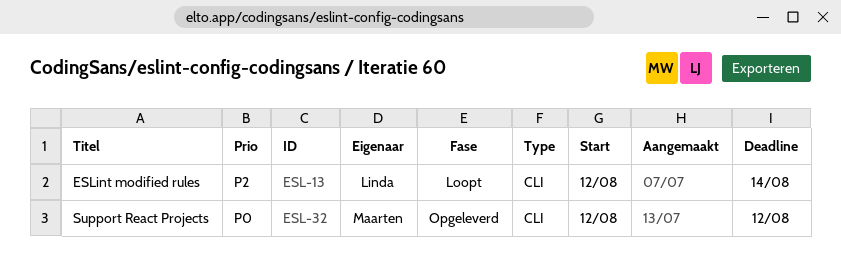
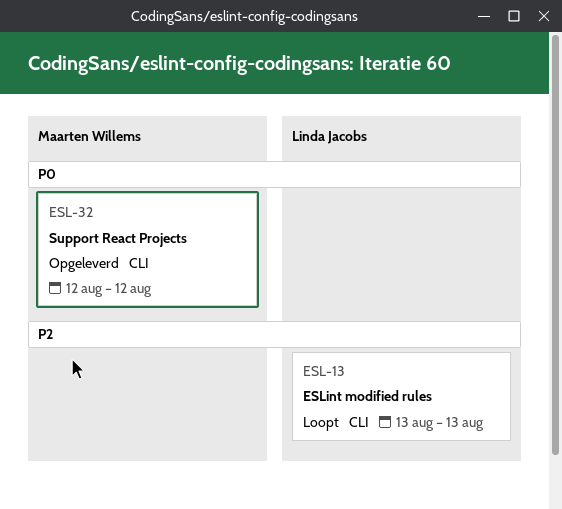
ESL-13, start: Aug 12 -> Aug 13
ESL-13, due: Aug 14 -> Aug 13

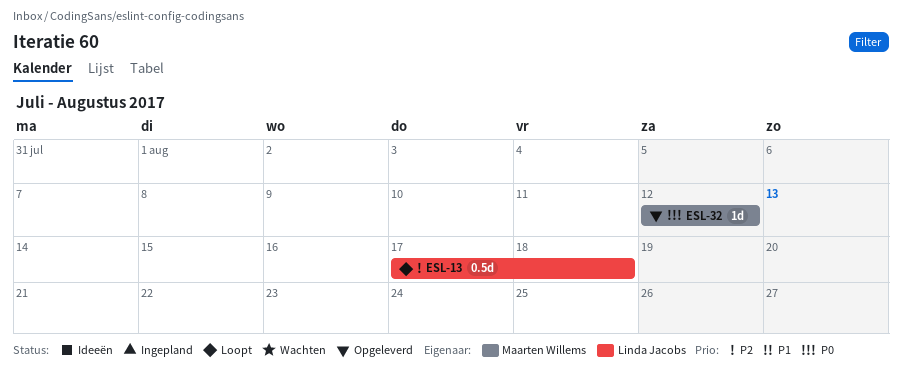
ESL-13, start: Aug 13 -> Aug 17
ESL-13, due: Aug 13 -> Aug 18

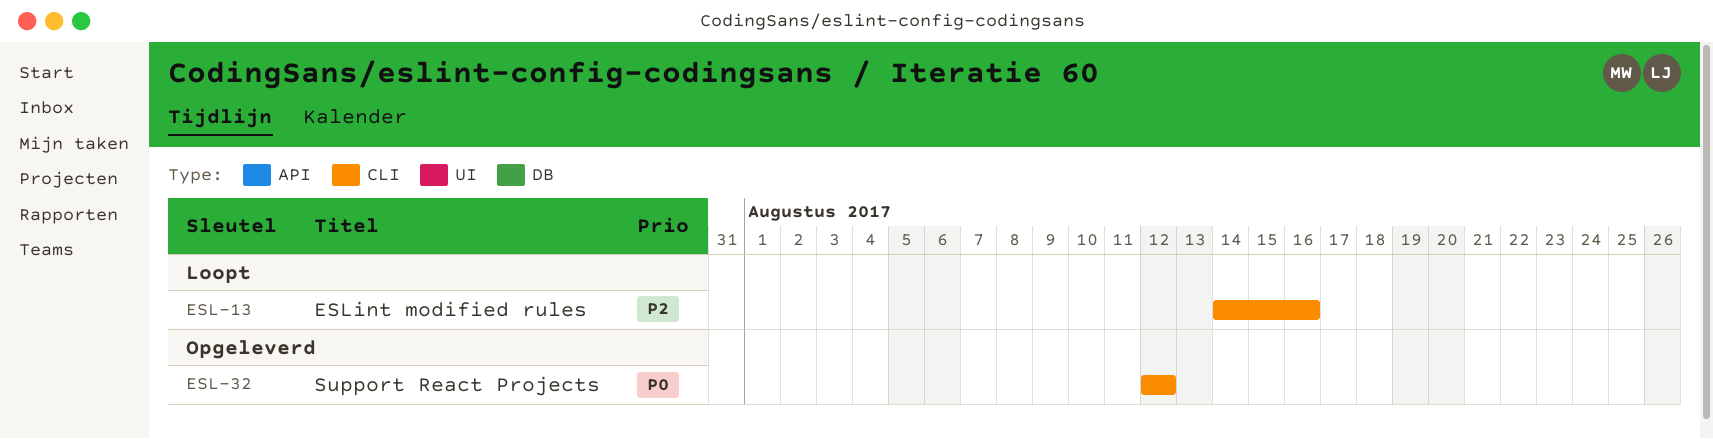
ESL-13, start: Aug 17 -> Aug 14
ESL-13, due: Aug 18 -> Aug 16

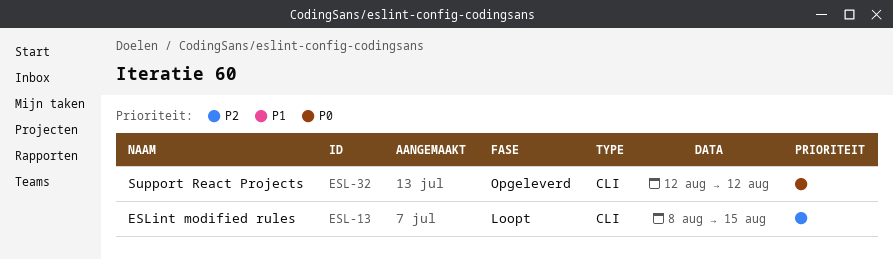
ESL-13, start: Aug 14 -> Aug 8
ESL-13, due: Aug 16 -> Aug 15

